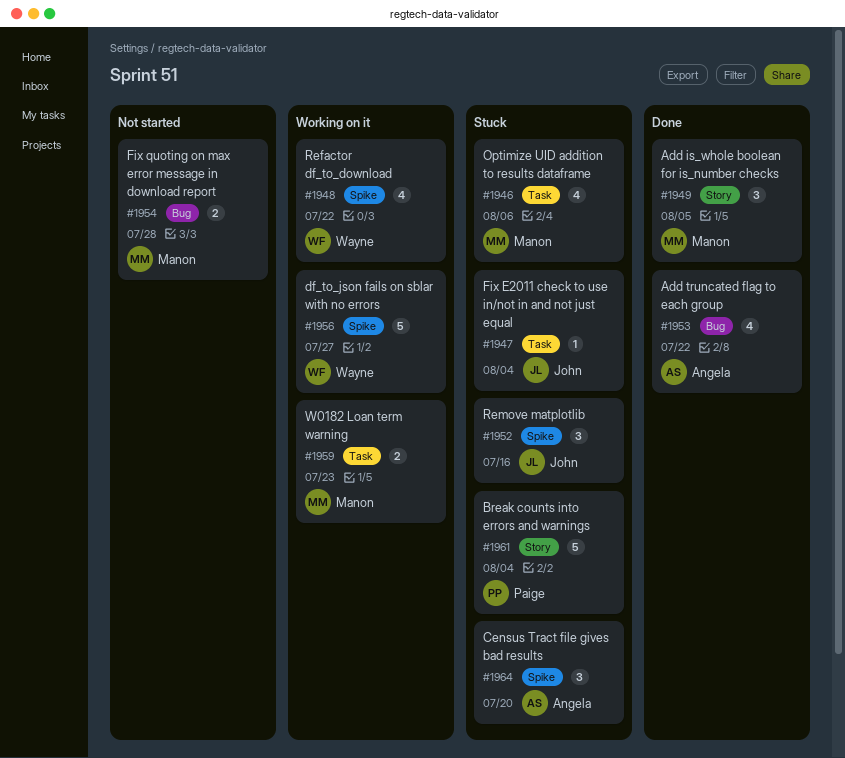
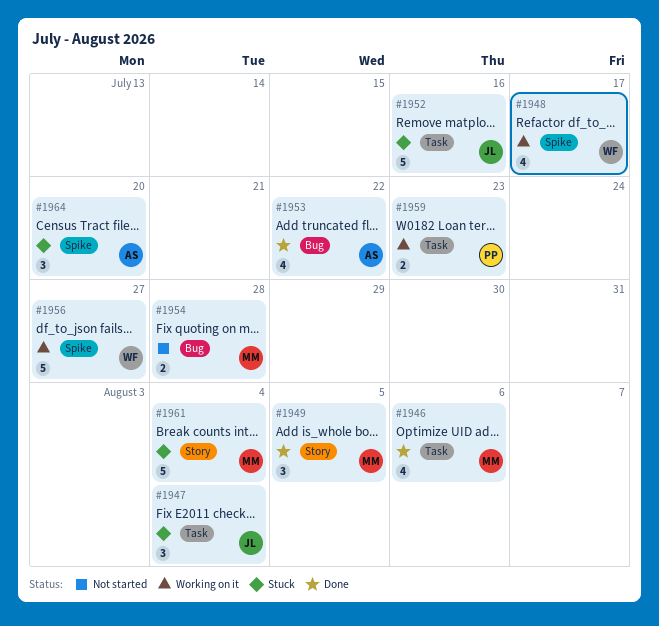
#1946, status: Stuck -> Done
#1947, estimate: 1 -> 3
#1948, due: Jul 22 -> Jul 17
#1952, label: Spike -> Task
#1952, estimate: 3 -> 5
#1959, owner: Manon -> Paige
#1961, owner: Paige -> Manon

